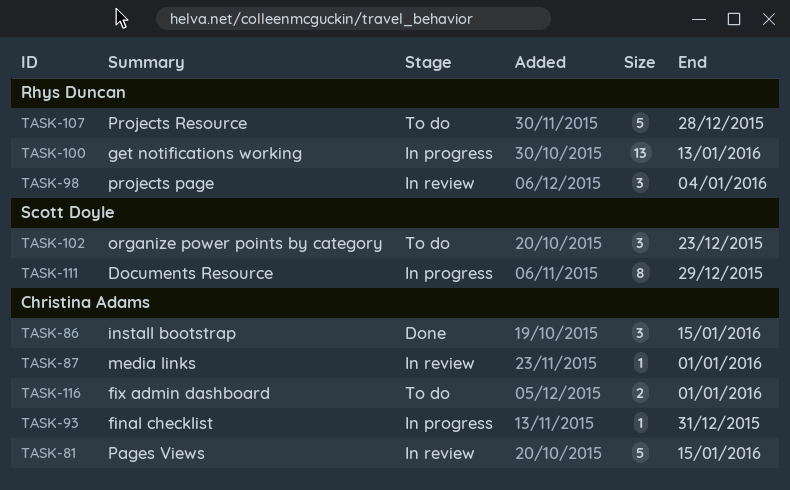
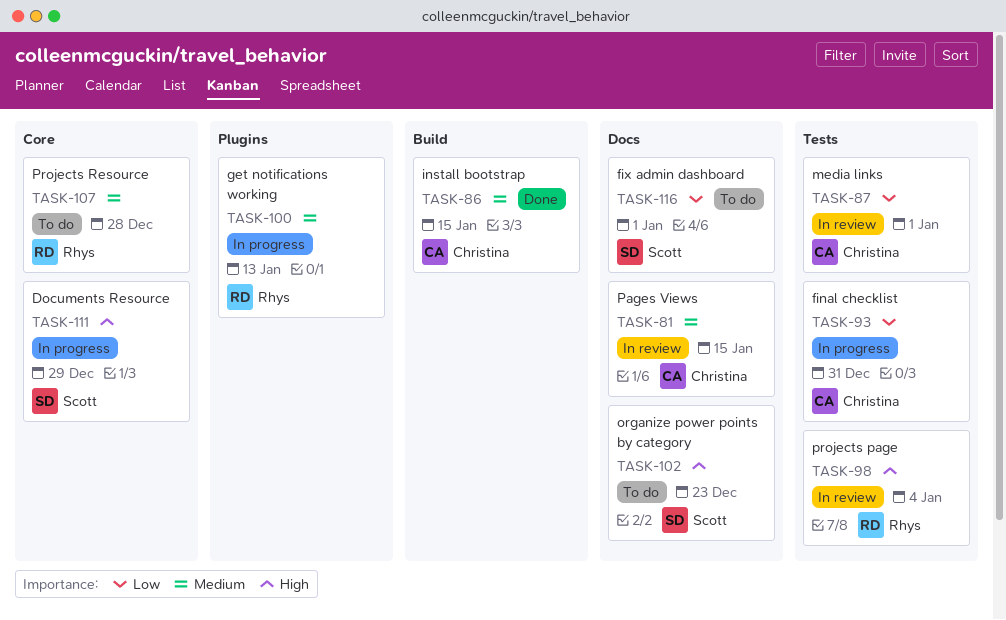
TASK-116, owner: Christina Adams -> Scott Doyle

